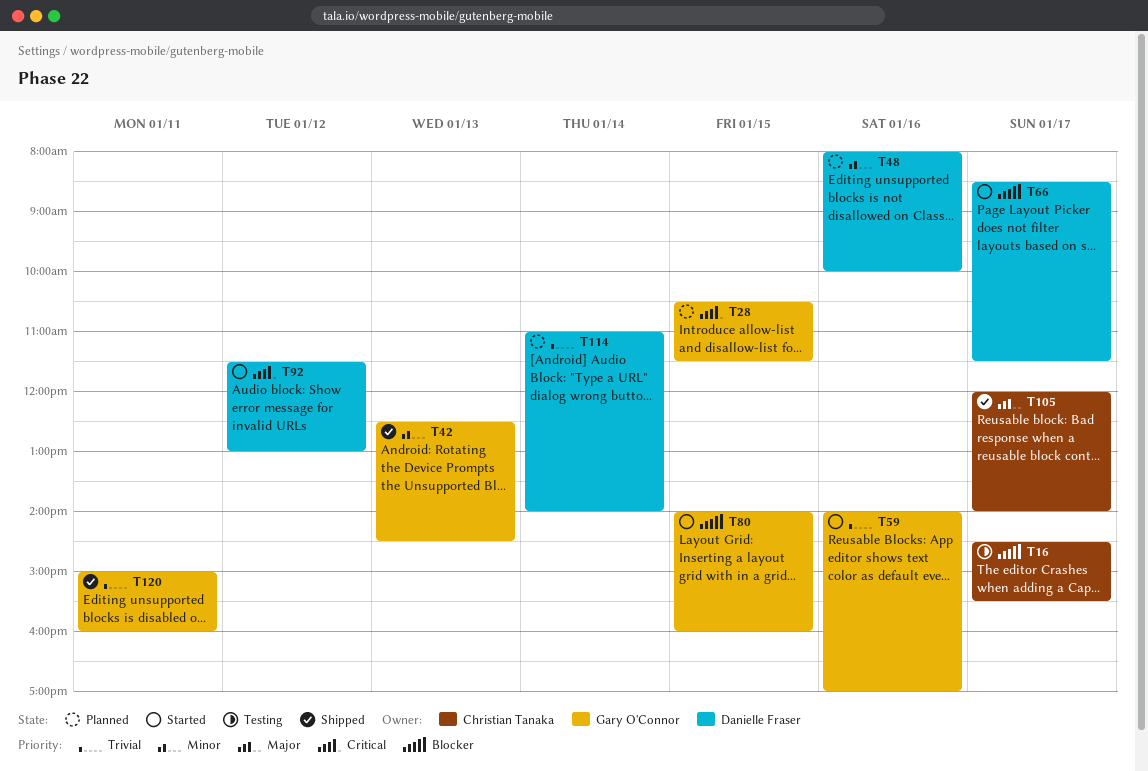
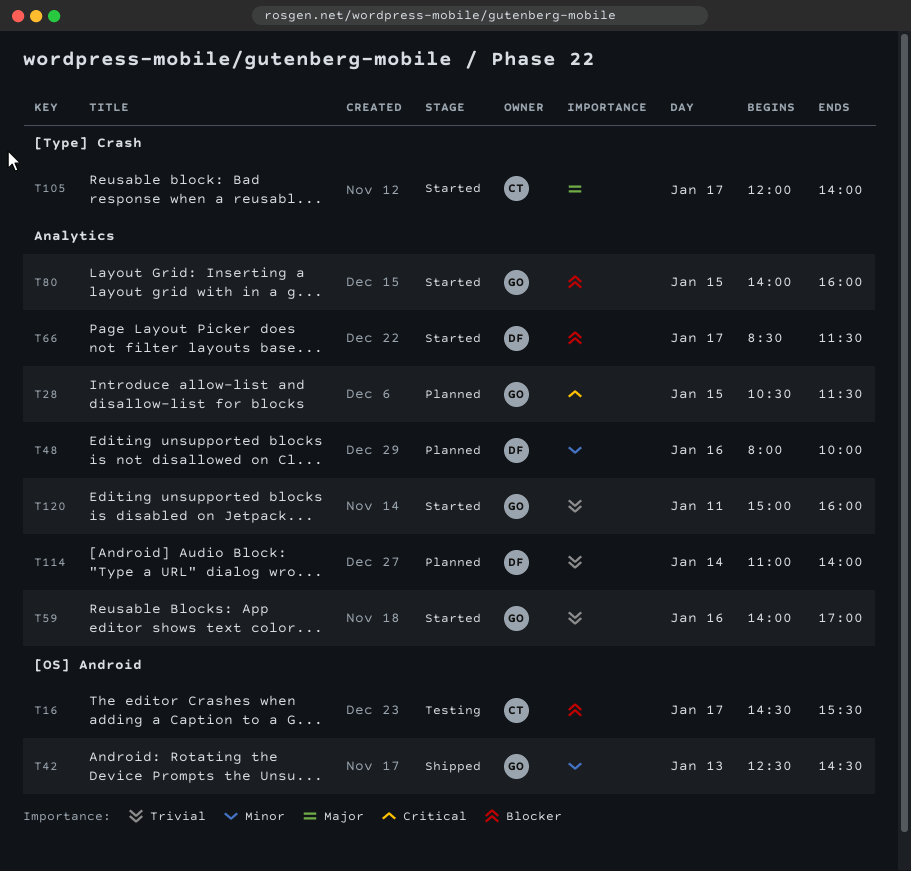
T92: present -> none
T105, status: Shipped -> Started
T120, status: Shipped -> Started

